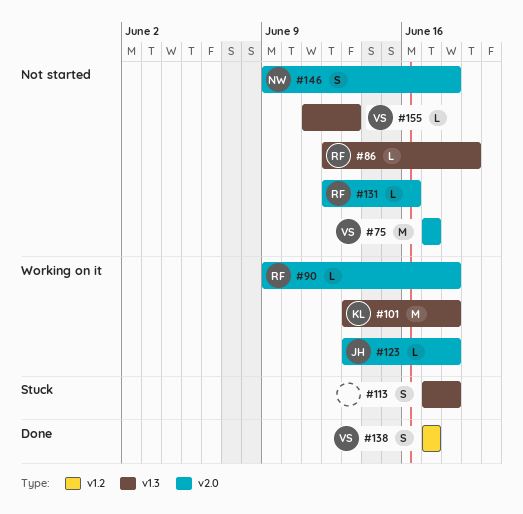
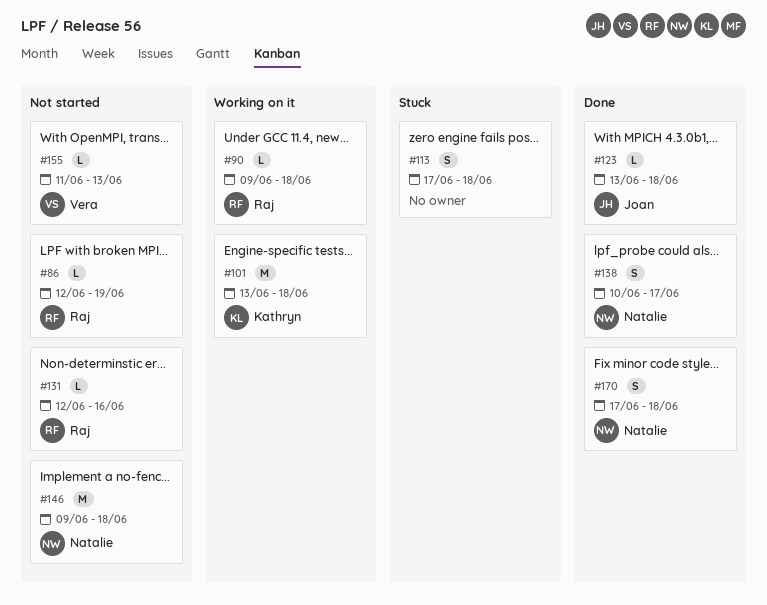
#75: present -> none
#123, status: Working on it -> Done
#138, owner: Vera -> Natalie
#138, start: Jun 17 -> Jun 10
#146, estimate: S -> M
#170: none -> present

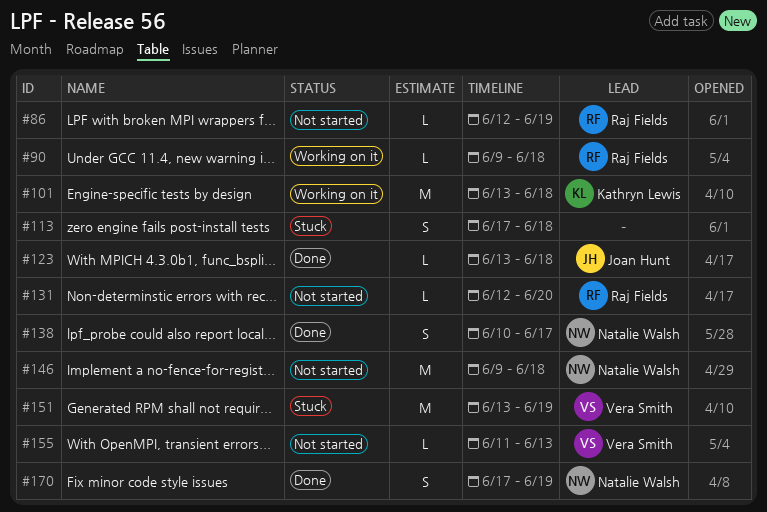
#131, due: Jun 16 -> Jun 20
#151: none -> present
#170, due: Jun 18 -> Jun 19

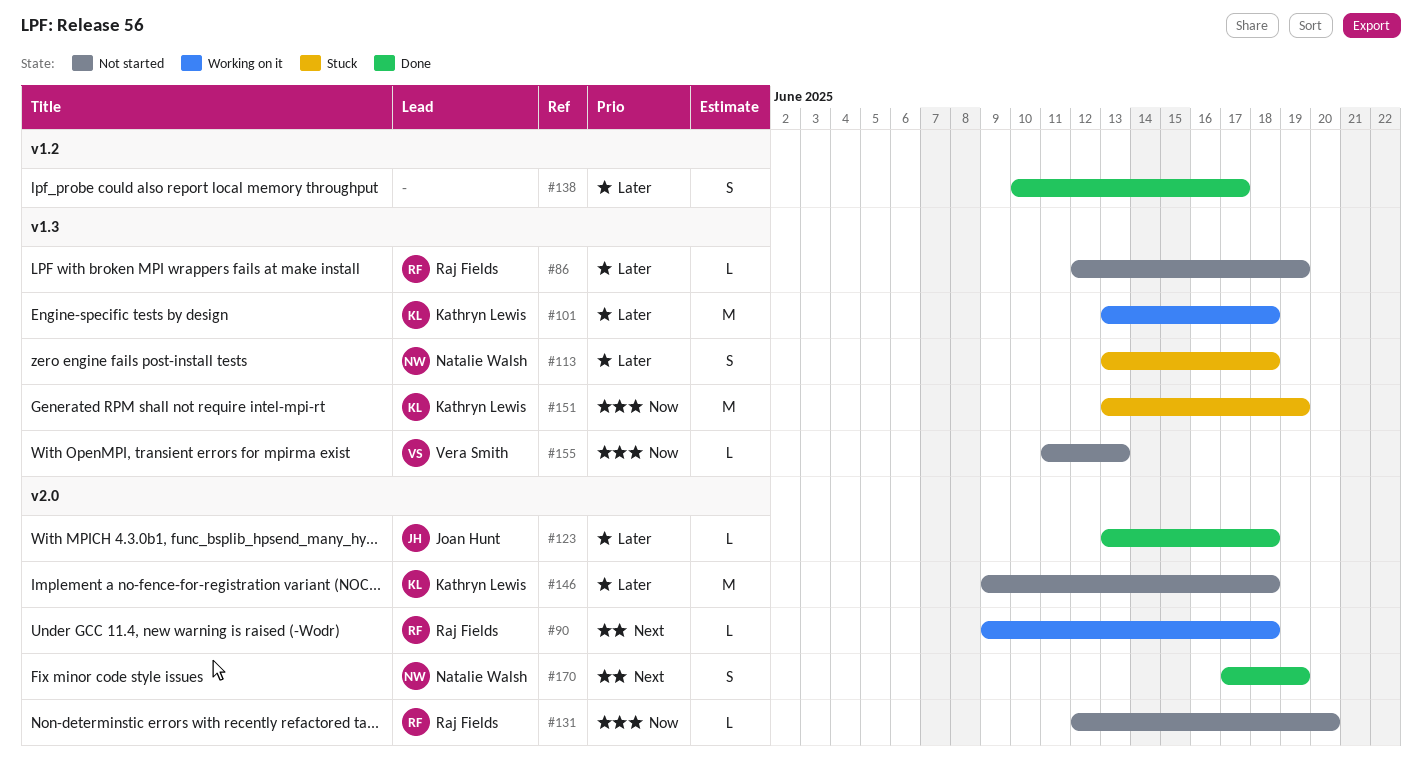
#113, owner: none -> Natalie Walsh
#113, start: Jun 17 -> Jun 13
#138, owner: Natalie Walsh -> none
#146, owner: Natalie Walsh -> Kathryn Lewis
#151, owner: Vera Smith -> Kathryn Lewis

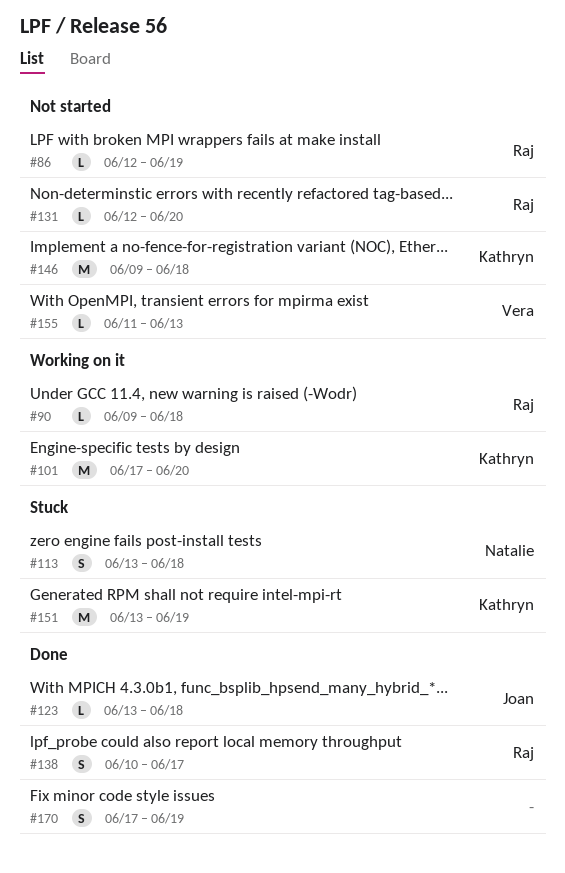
#101, start: Jun 13 -> Jun 17
#101, due: Jun 18 -> Jun 20
#138, owner: none -> Raj Fields
#170, owner: Natalie Walsh -> none

